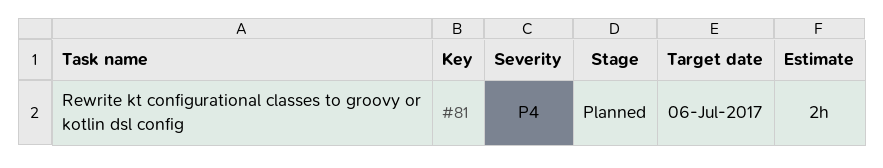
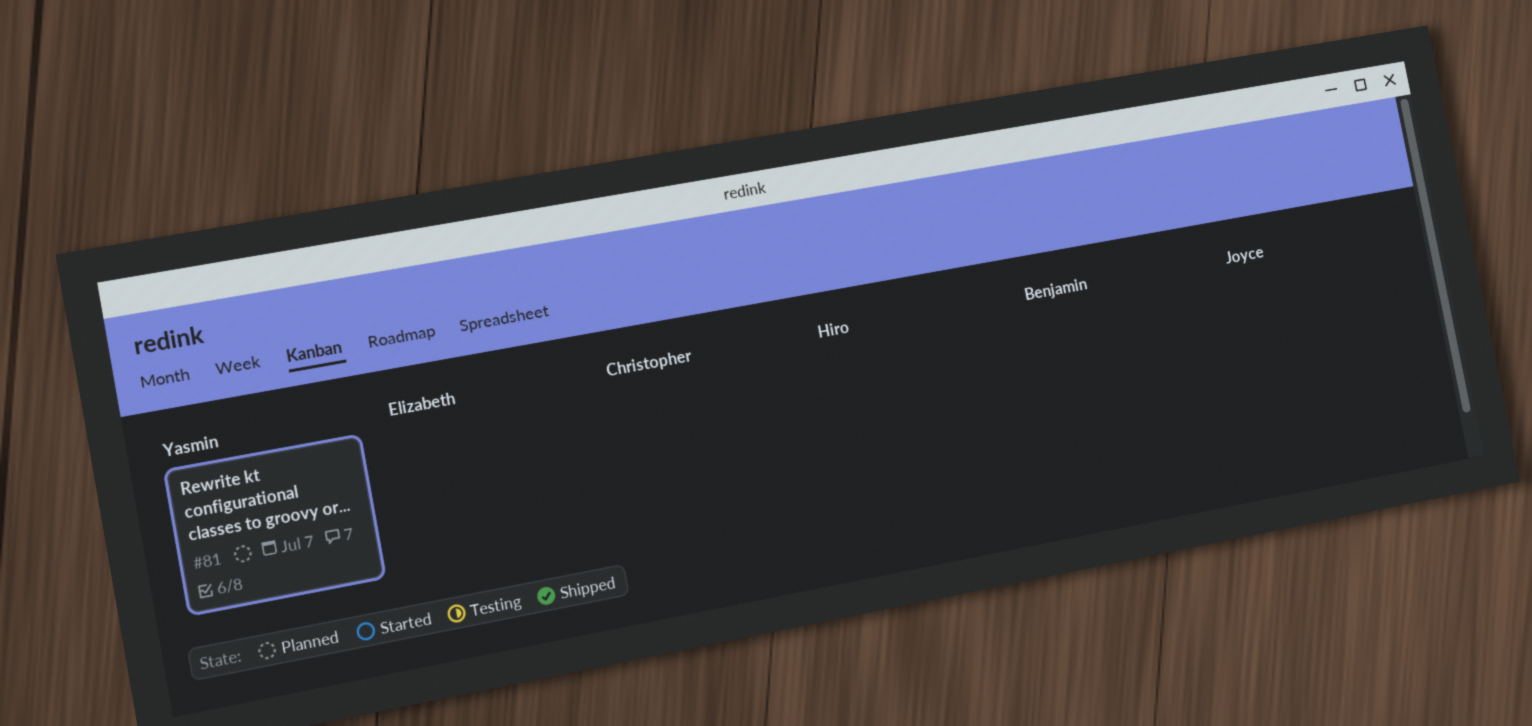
#81, due: Jul 6 -> Jul 7

